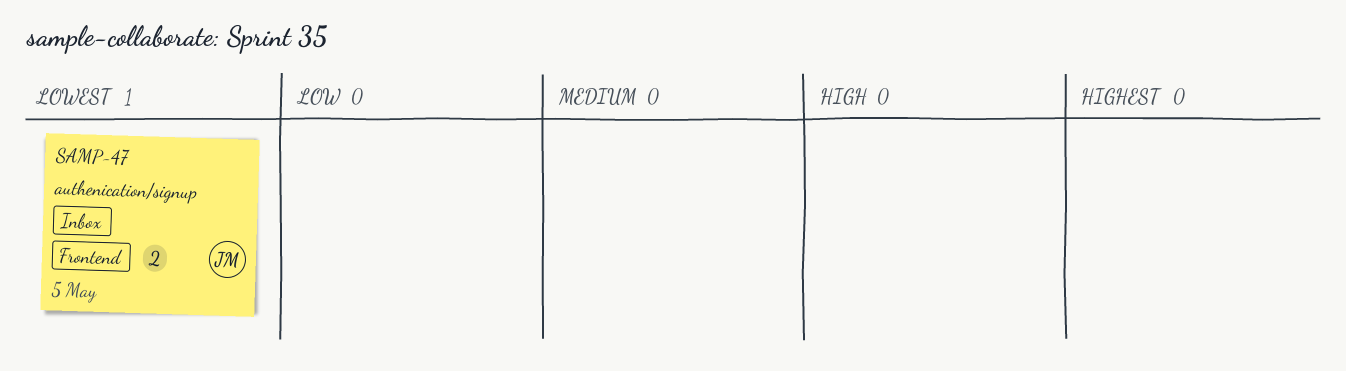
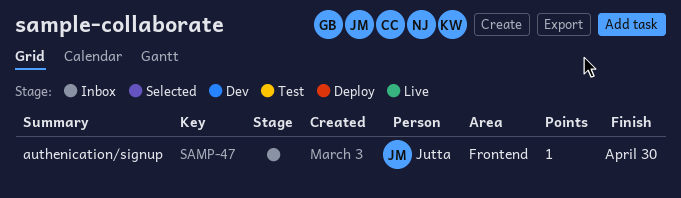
SAMP-47, estimate: 2 -> 1
SAMP-47, due: May 5 -> Apr 30

